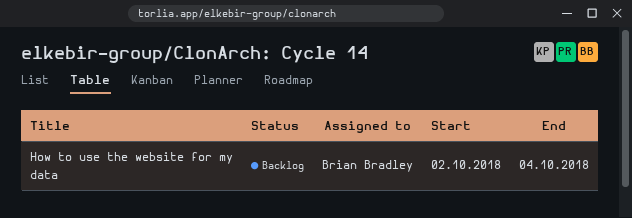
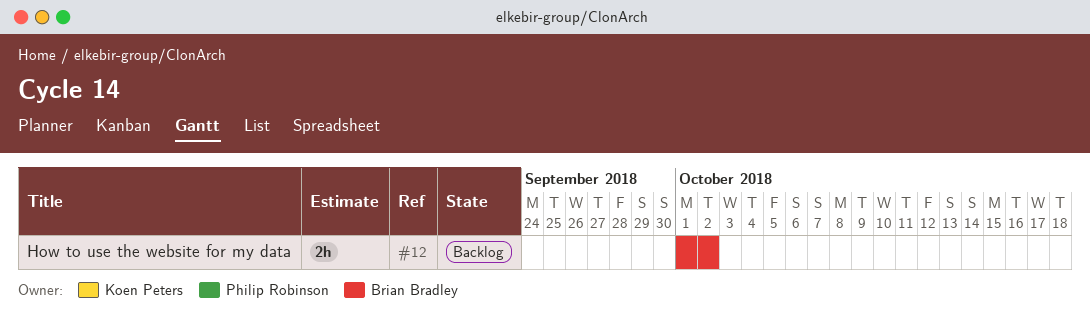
How to use the website for my data, start: Oct 2 -> Oct 1
How to use the website for my data, due: Oct 4 -> Oct 2

